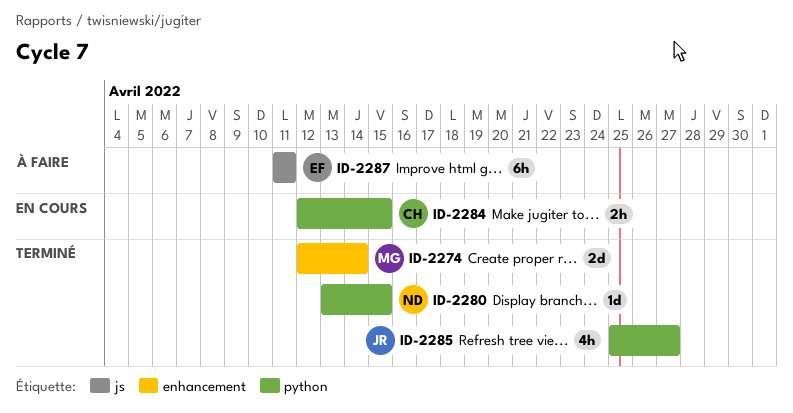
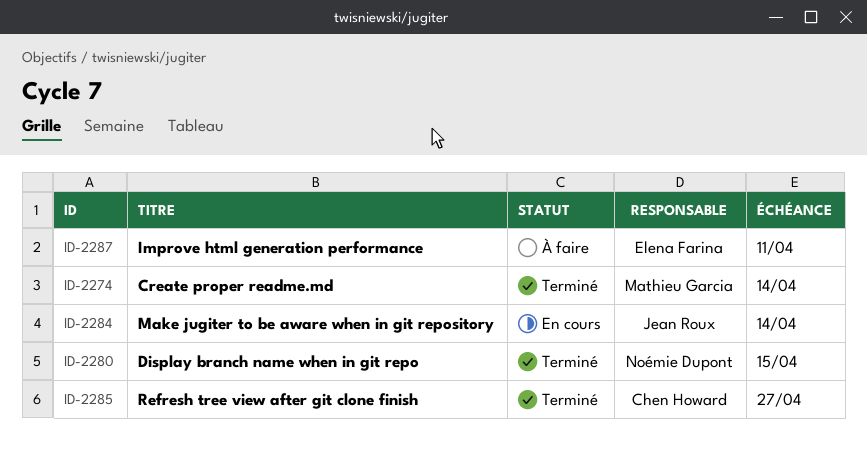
ID-2284, owner: Chen Howard -> Jean Roux
ID-2284, due: Apr 15 -> Apr 14
ID-2285, owner: Jean Roux -> Chen Howard

